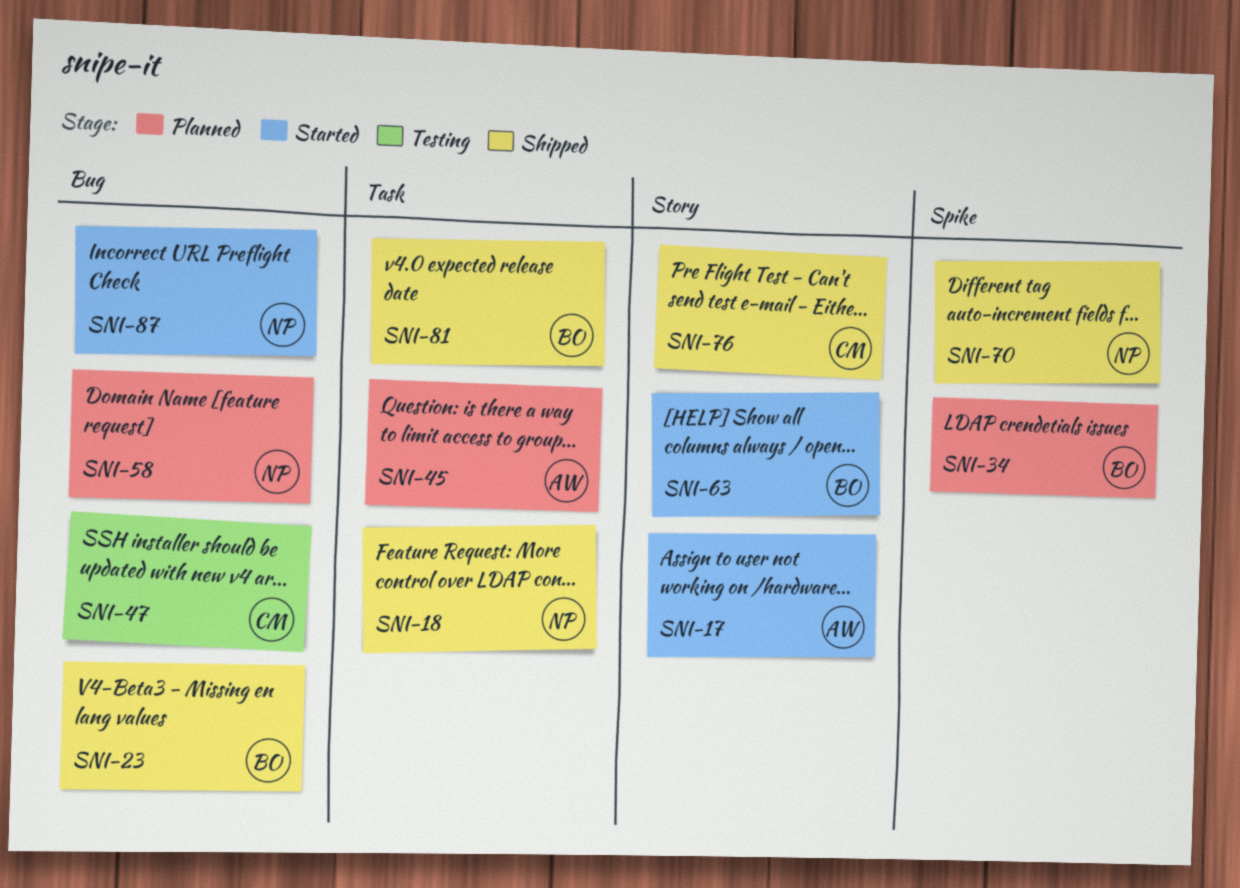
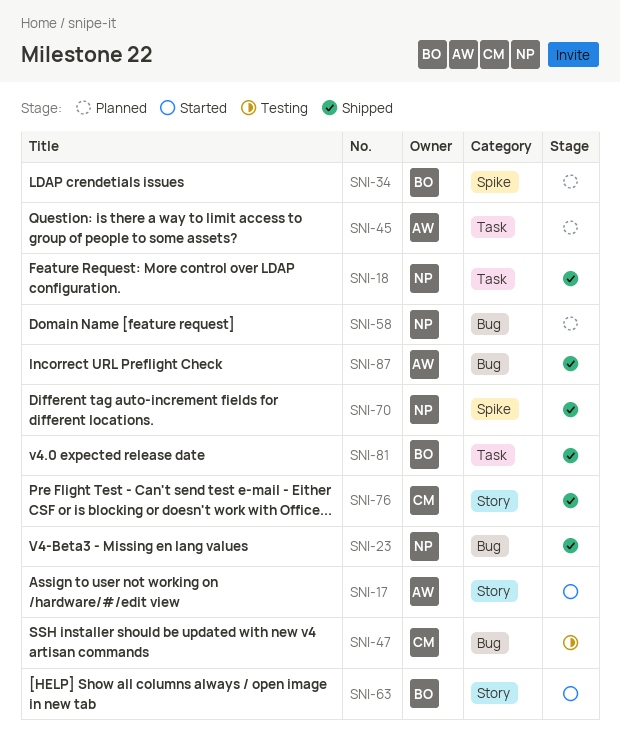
SNI-23, owner: BO -> NP
SNI-87, status: Started -> Shipped
SNI-87, owner: NP -> AW

